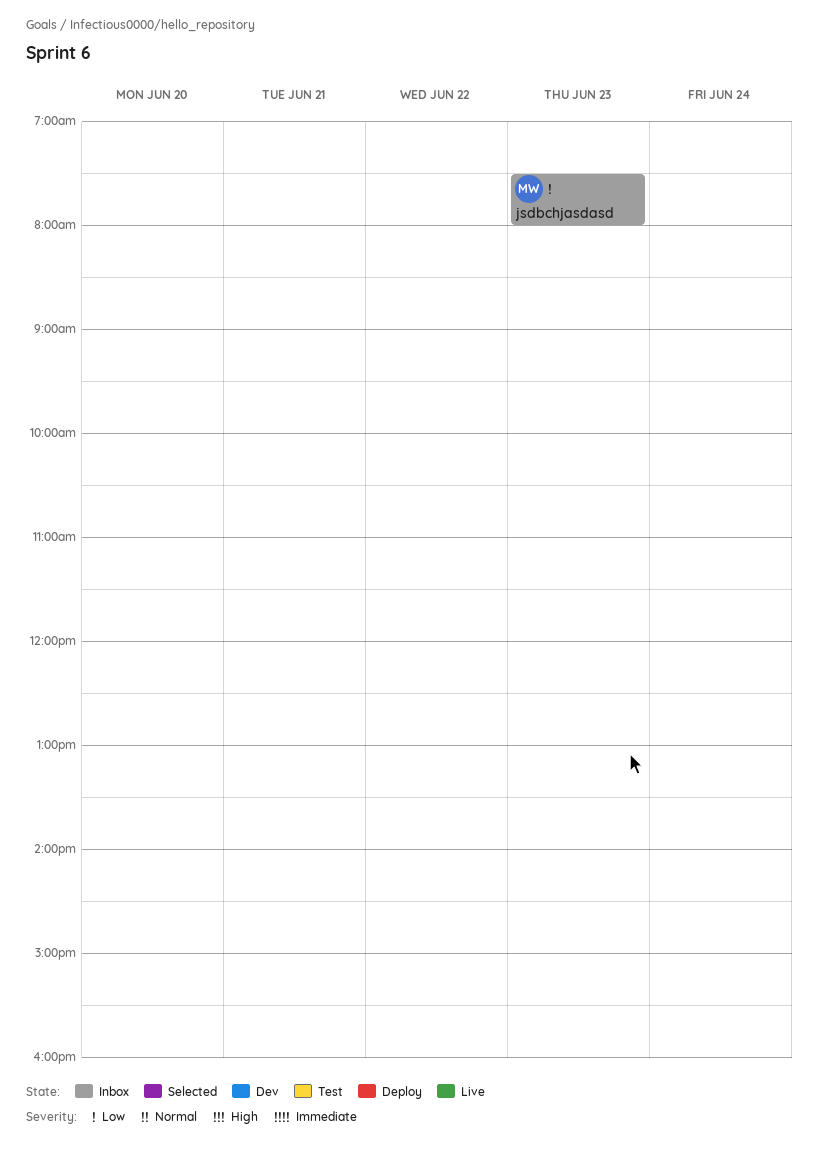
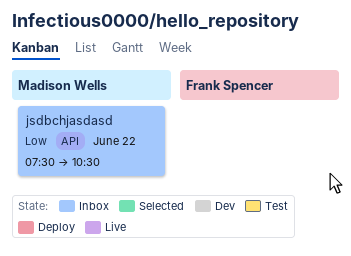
jsdbchjasdasd, day: Jun 23 -> Jun 22
jsdbchjasdasd, ends: 08:00 -> 10:30

